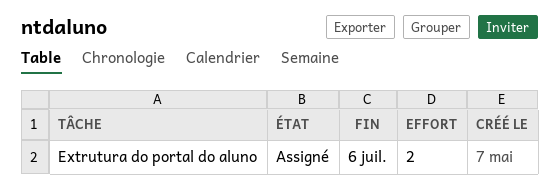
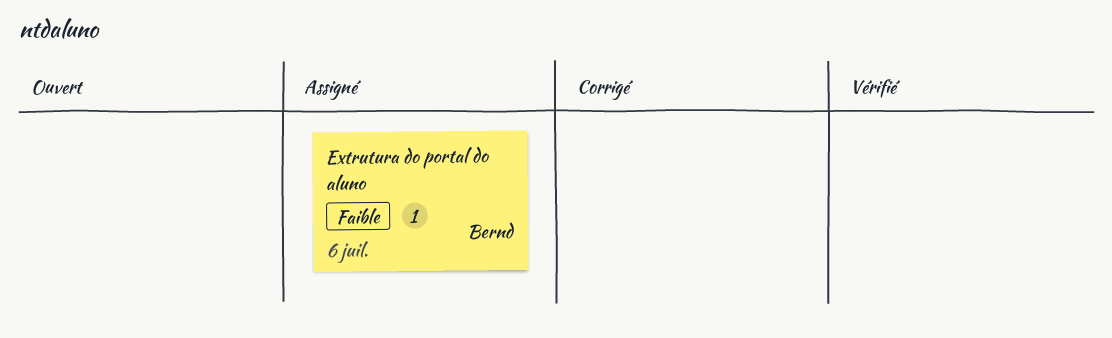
Extrutura do portal do aluno, estimate: 2 -> 1

